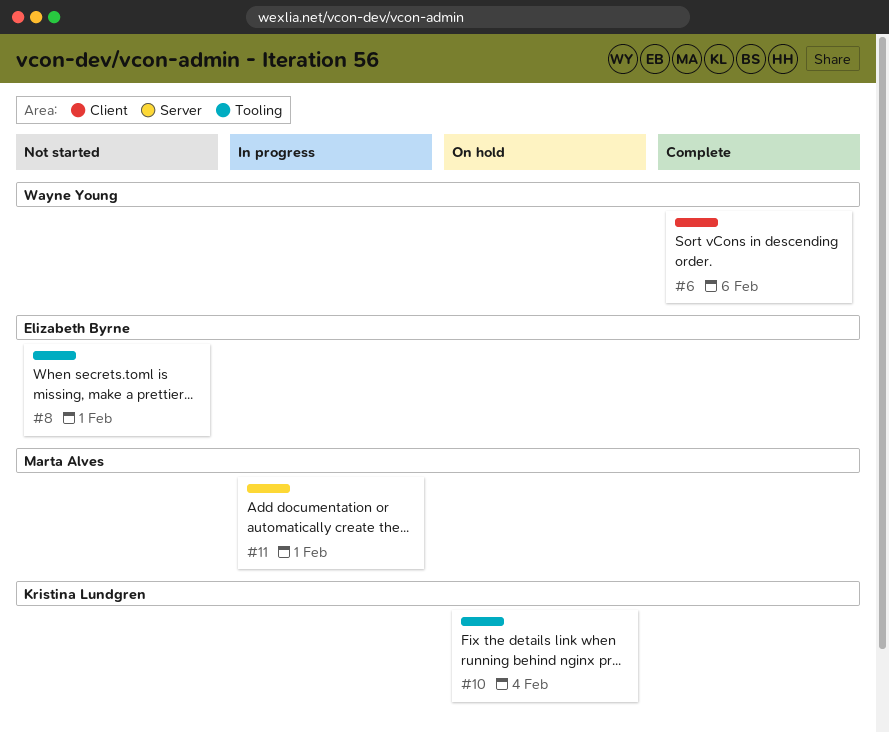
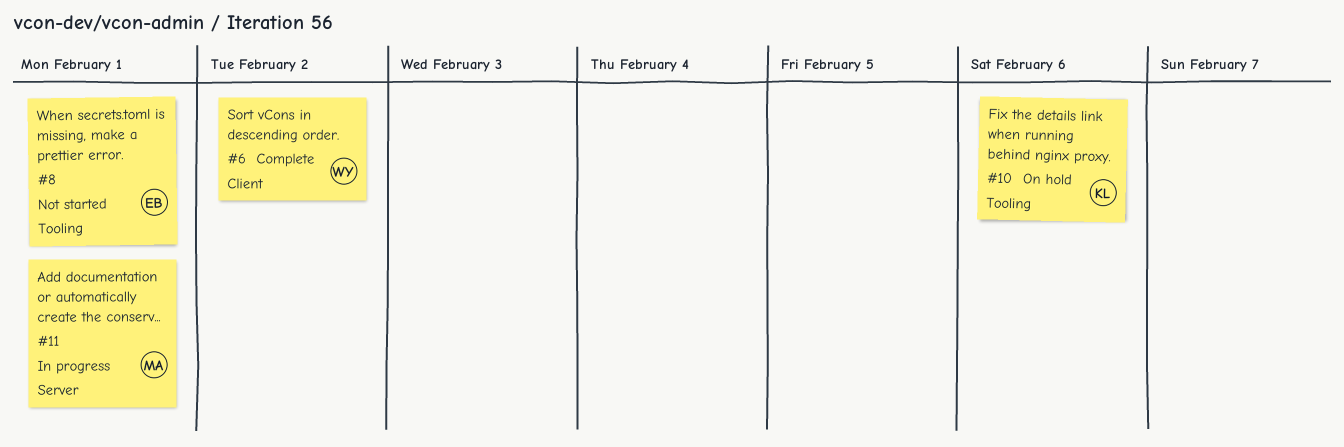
#6, due: Feb 6 -> Feb 2
#10, due: Feb 4 -> Feb 6

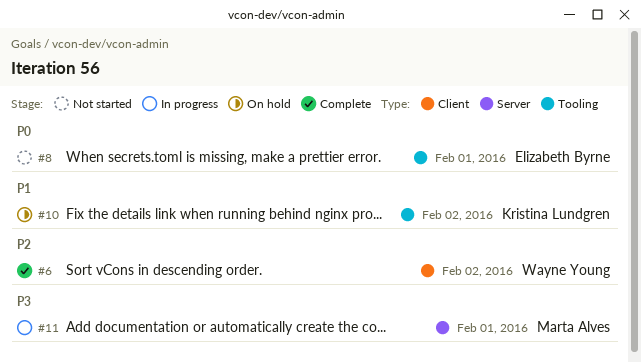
#10, due: Feb 6 -> Feb 2

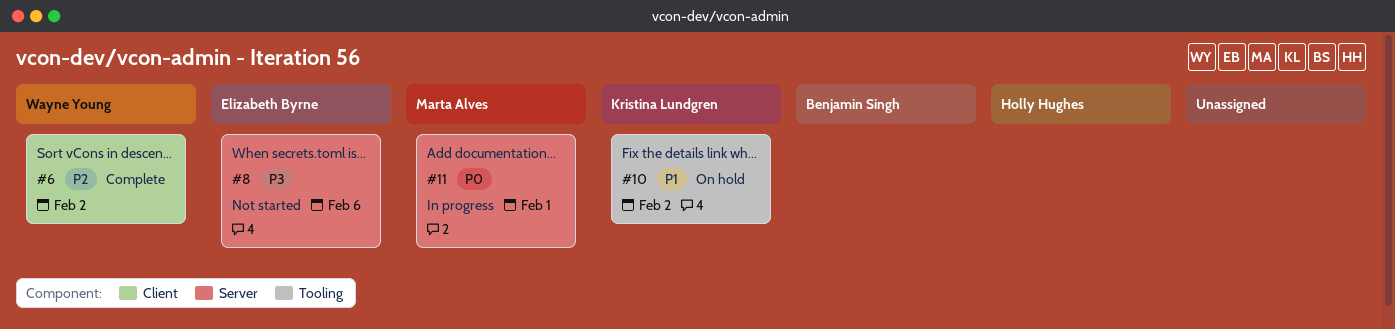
#8, priority: P0 -> P3
#8, label: Tooling -> Server
#8, due: Feb 1 -> Feb 6
#11, priority: P3 -> P0

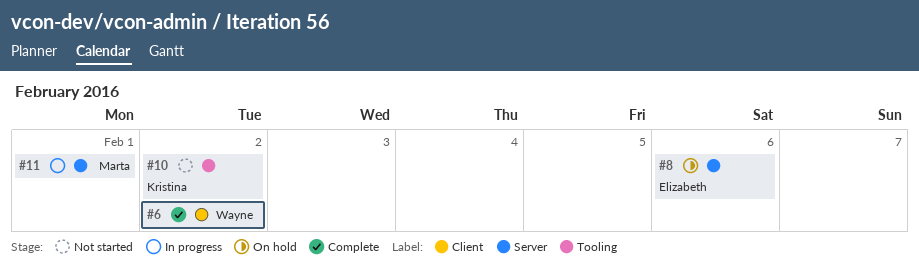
#8, status: Not started -> On hold
#10, status: On hold -> Not started

